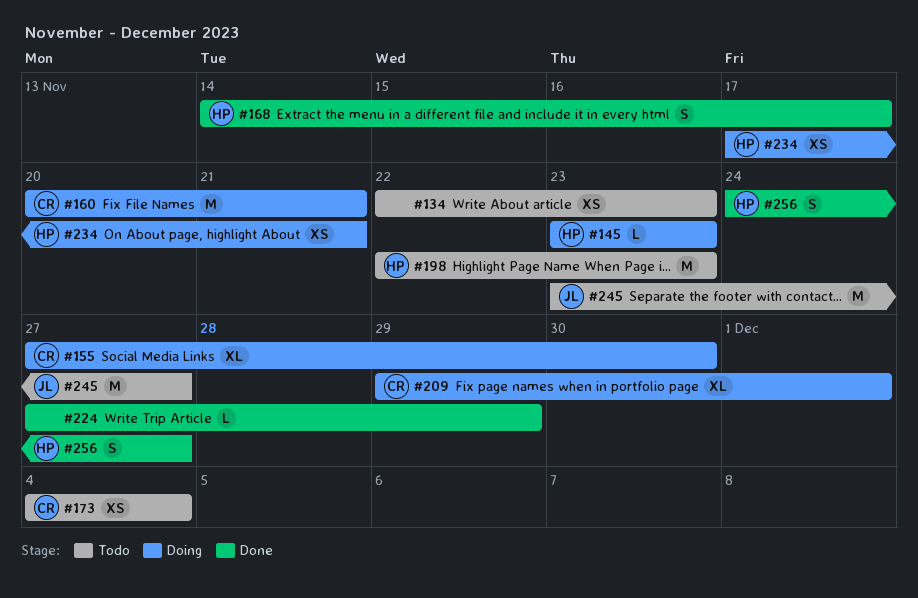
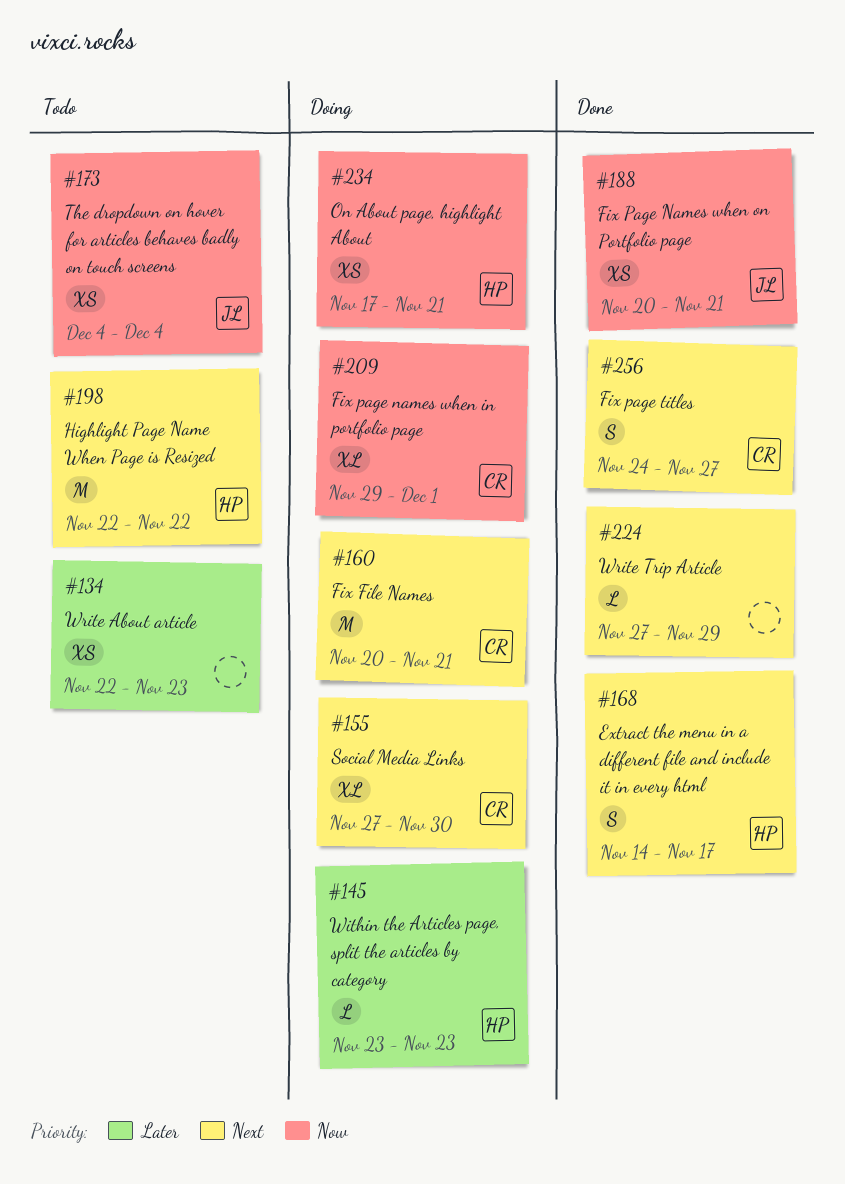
#173, owner: CR -> JL
#188: none -> present
#198, due: Nov 23 -> Nov 22
#245: present -> none
#256, owner: HP -> CR

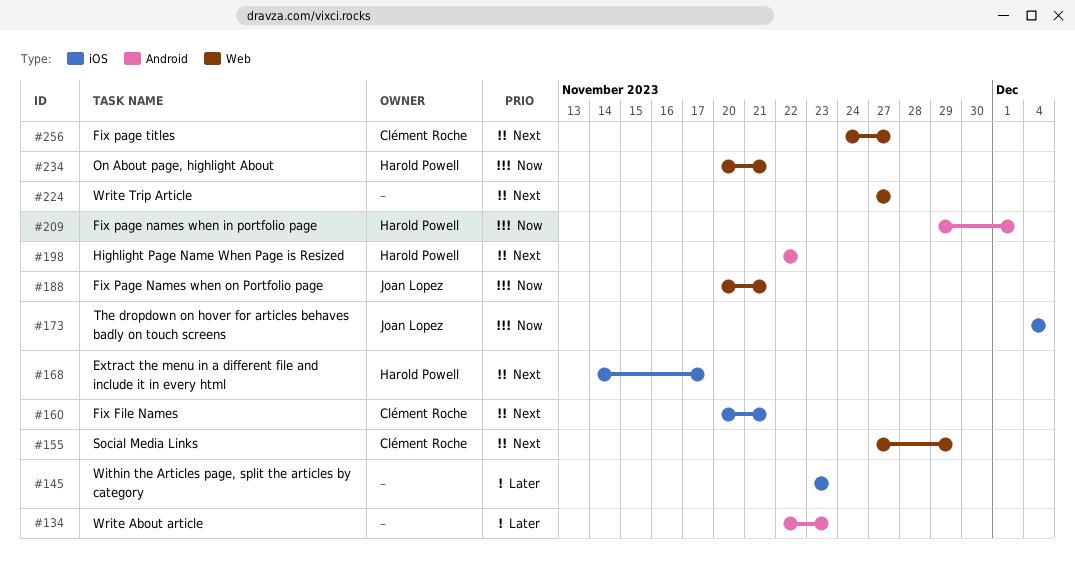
#145, owner: Harold Powell -> none
#155, due: Nov 30 -> Nov 29
#209, owner: Clément Roche -> Harold Powell
#224, due: Nov 29 -> Nov 27
#234, start: Nov 17 -> Nov 20

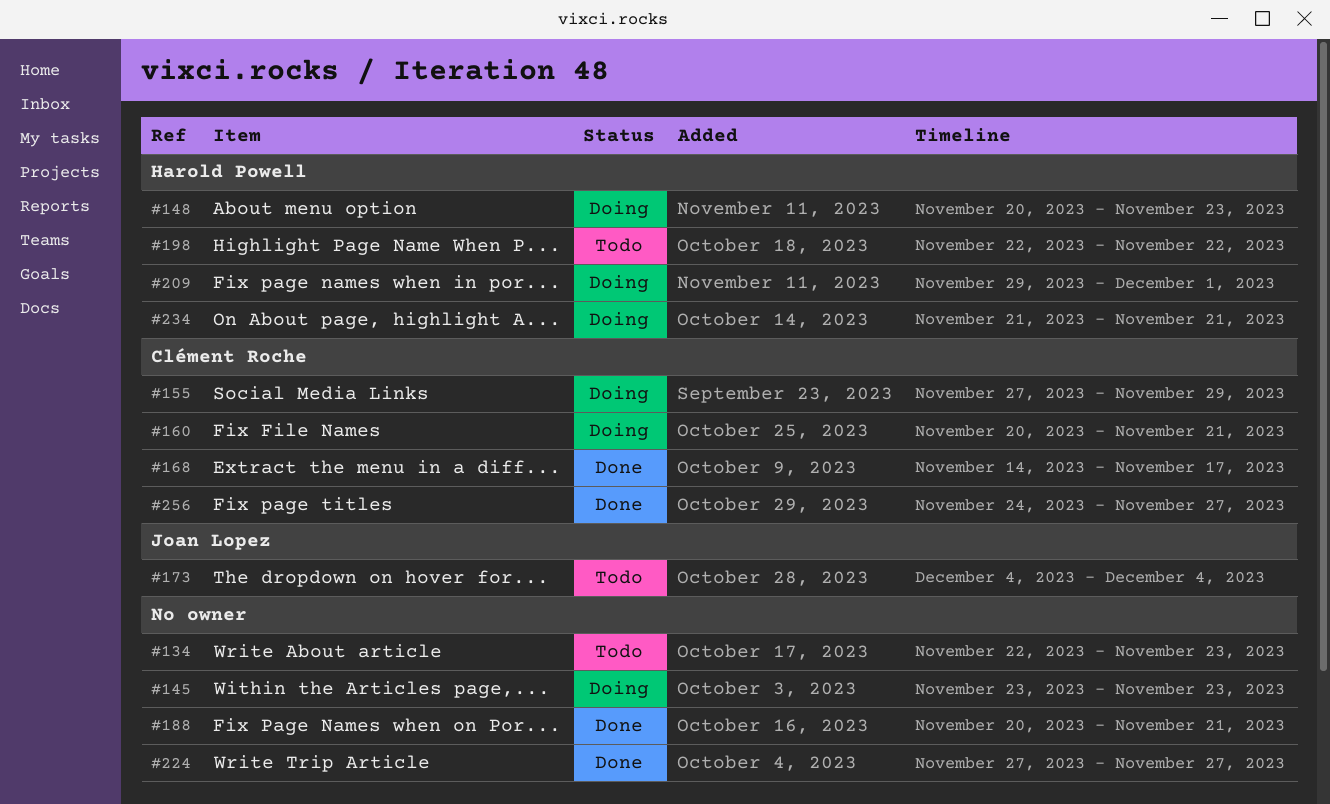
#148: none -> present
#168, owner: Harold Powell -> Clément Roche
#188, owner: Joan Lopez -> none
#234, start: Nov 20 -> Nov 21

